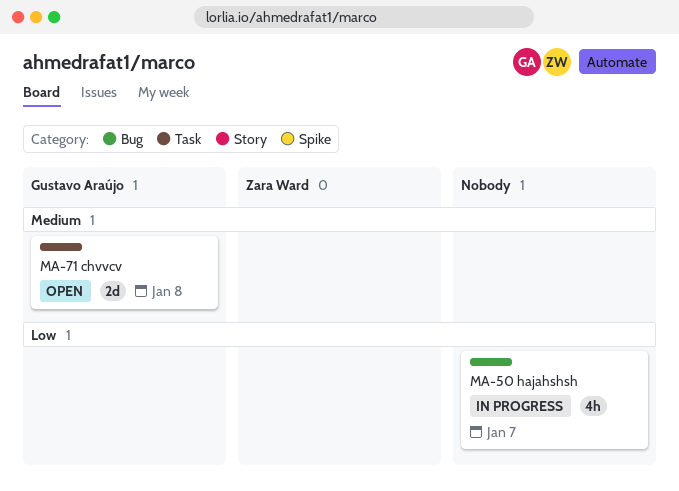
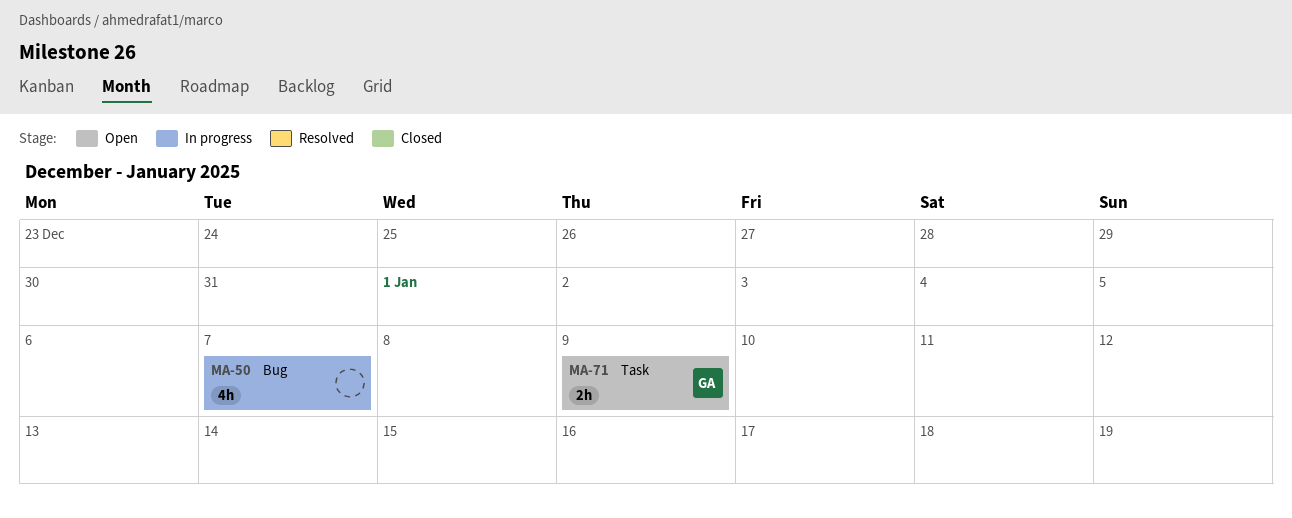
MA-71, estimate: 2d -> 2h
MA-71, due: Jan 8 -> Jan 9

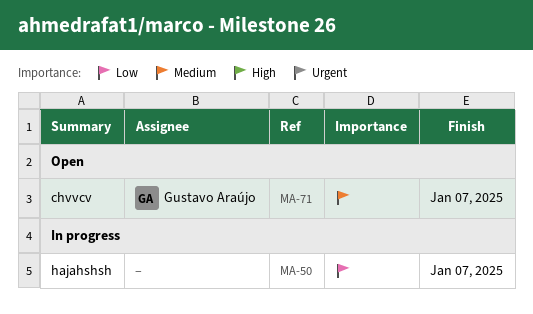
MA-71, due: Jan 9 -> Jan 7

